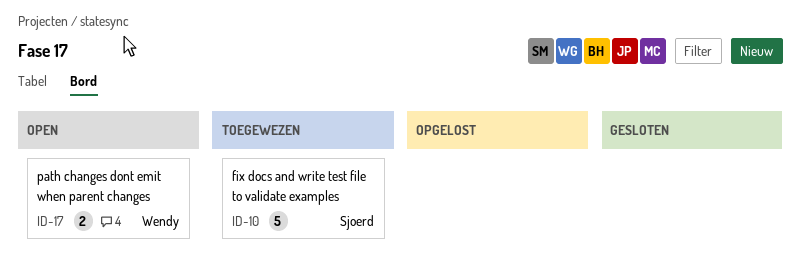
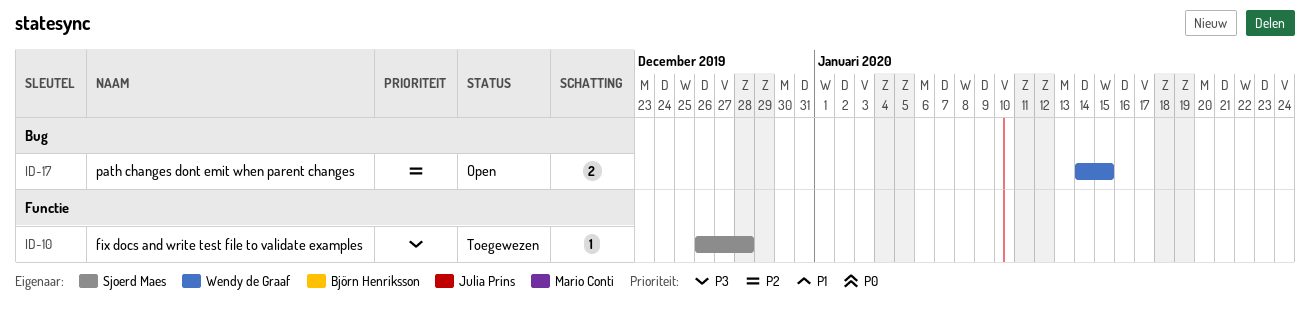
ID-10, estimate: 5 -> 1

